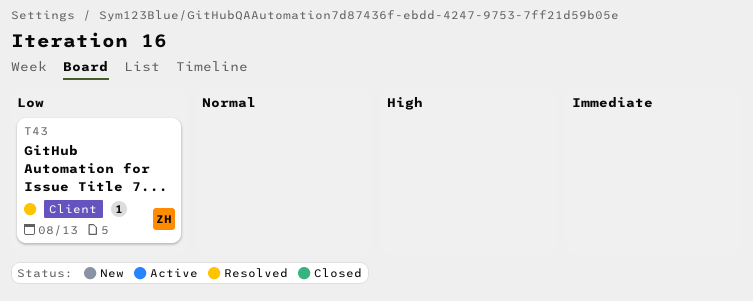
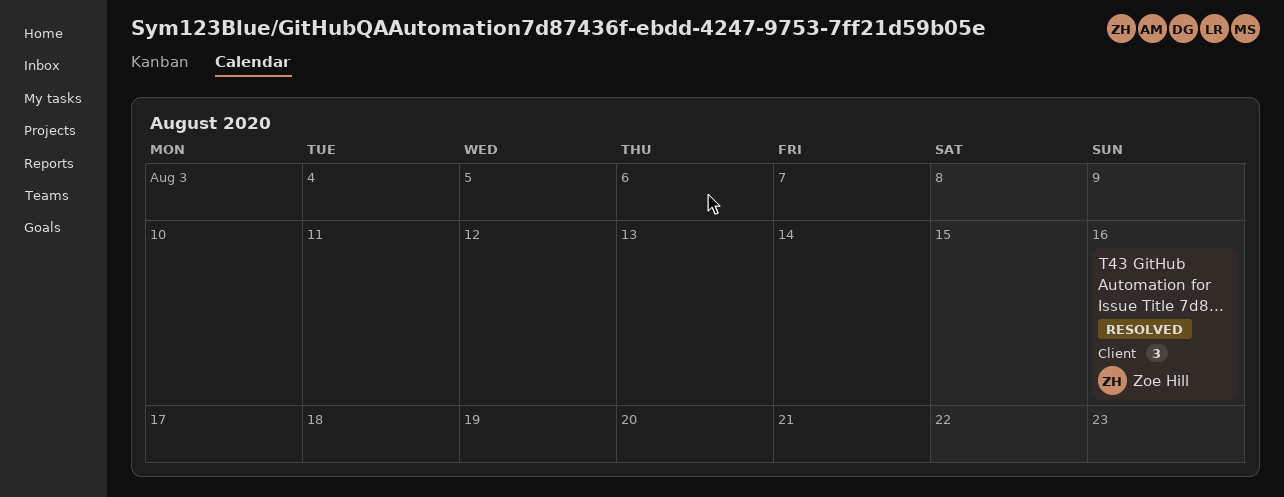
T43, estimate: 1 -> 3
T43, due: Aug 13 -> Aug 16

